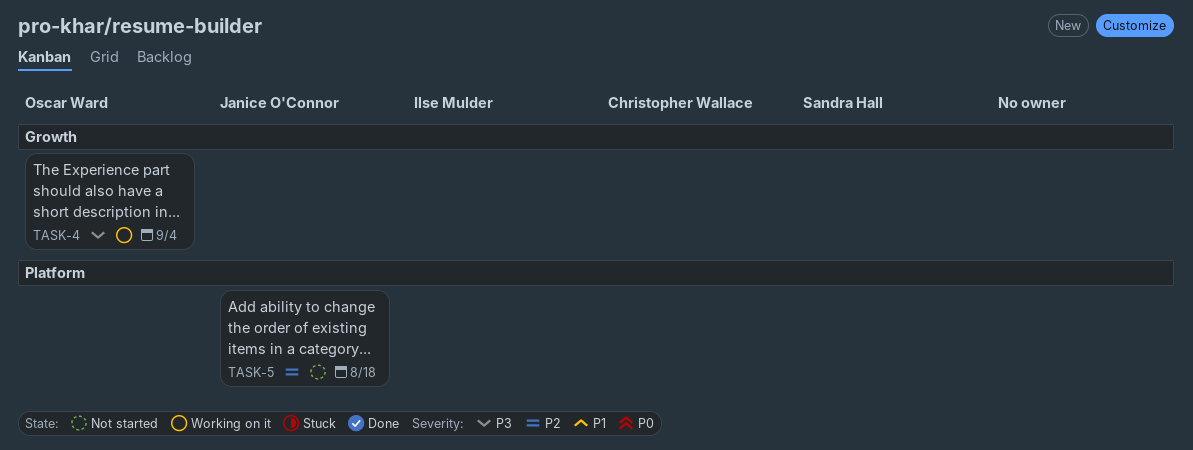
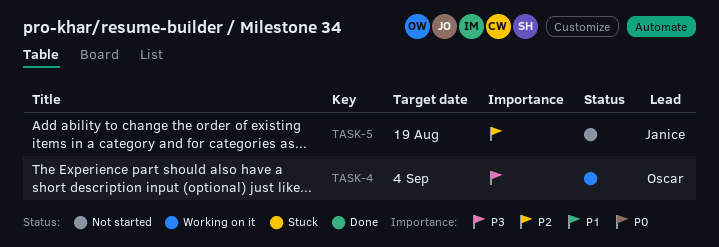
TASK-5, due: Aug 18 -> Aug 19

